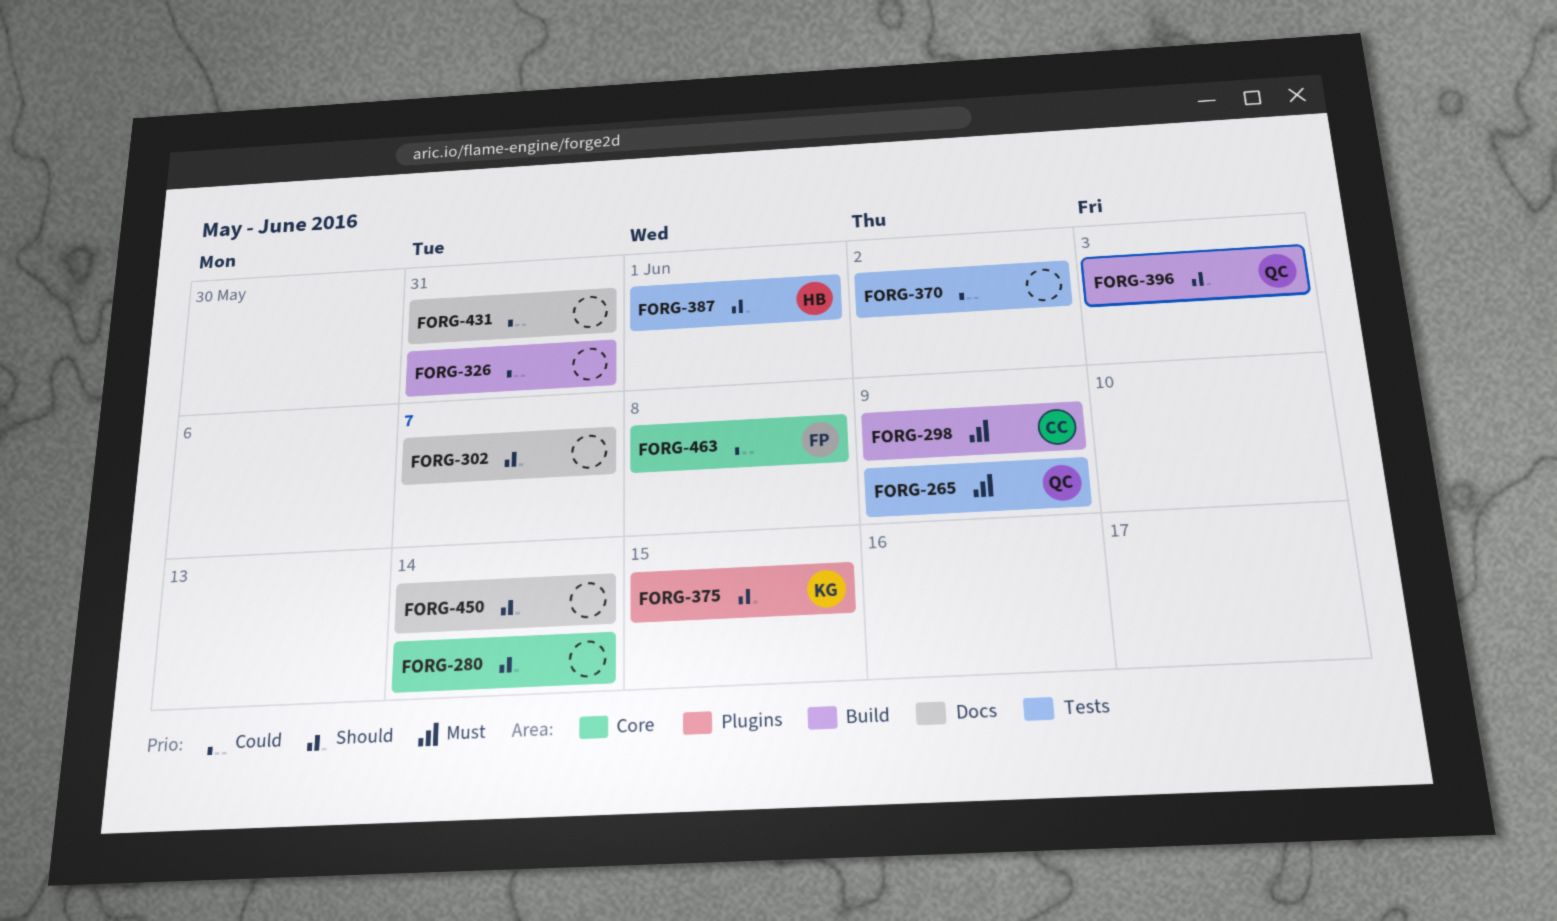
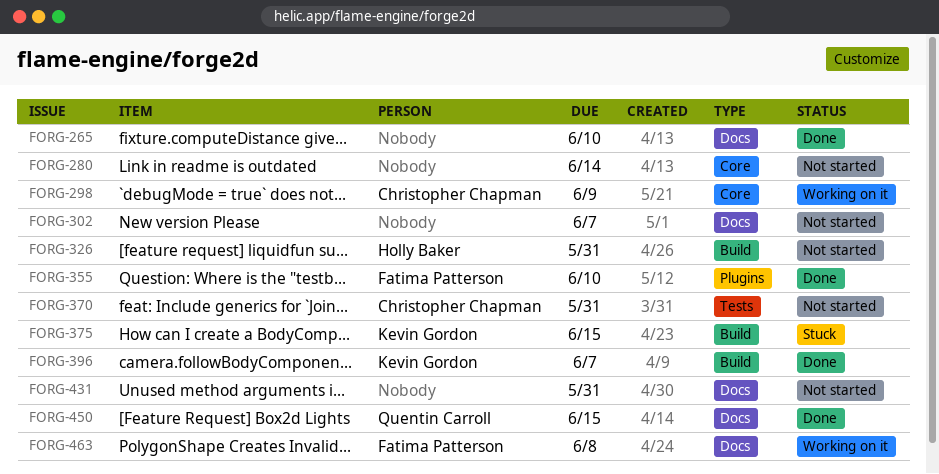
FORG-265, owner: Quentin Carroll -> none
FORG-265, label: Tests -> Docs
FORG-265, due: Jun 9 -> Jun 10
FORG-298, label: Build -> Core
FORG-326, owner: none -> Holly Baker
FORG-355: none -> present
FORG-370, owner: none -> Christopher Chapman
FORG-370, due: Jun 2 -> May 31
FORG-375, label: Plugins -> Build
FORG-387: present -> none
FORG-396, owner: Quentin Carroll -> Kevin Gordon
FORG-396, due: Jun 3 -> Jun 7
FORG-450, owner: none -> Quentin Carroll
FORG-450, due: Jun 14 -> Jun 15
FORG-463, label: Core -> Docs

